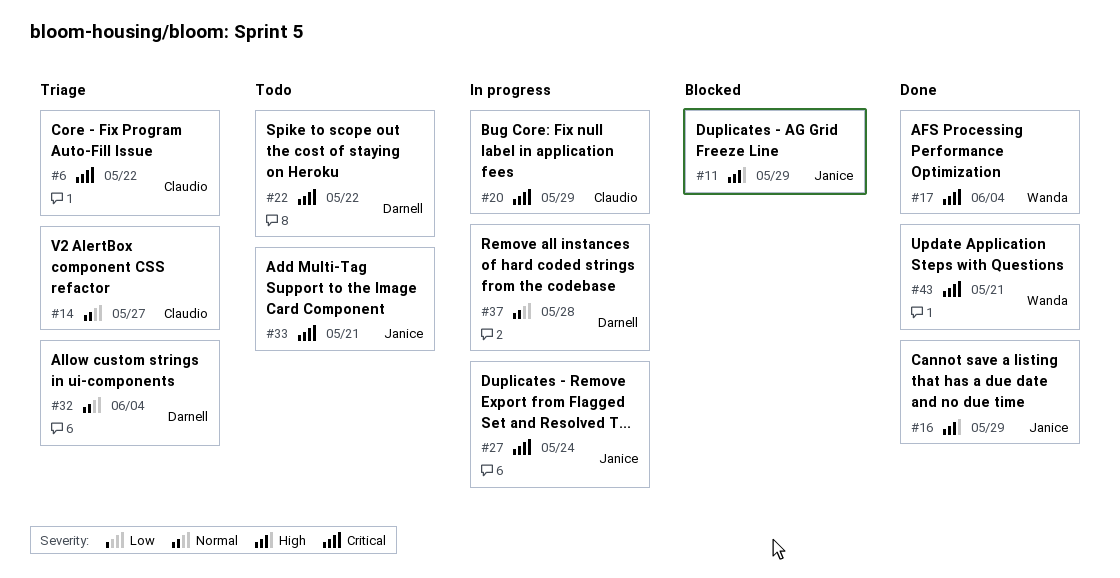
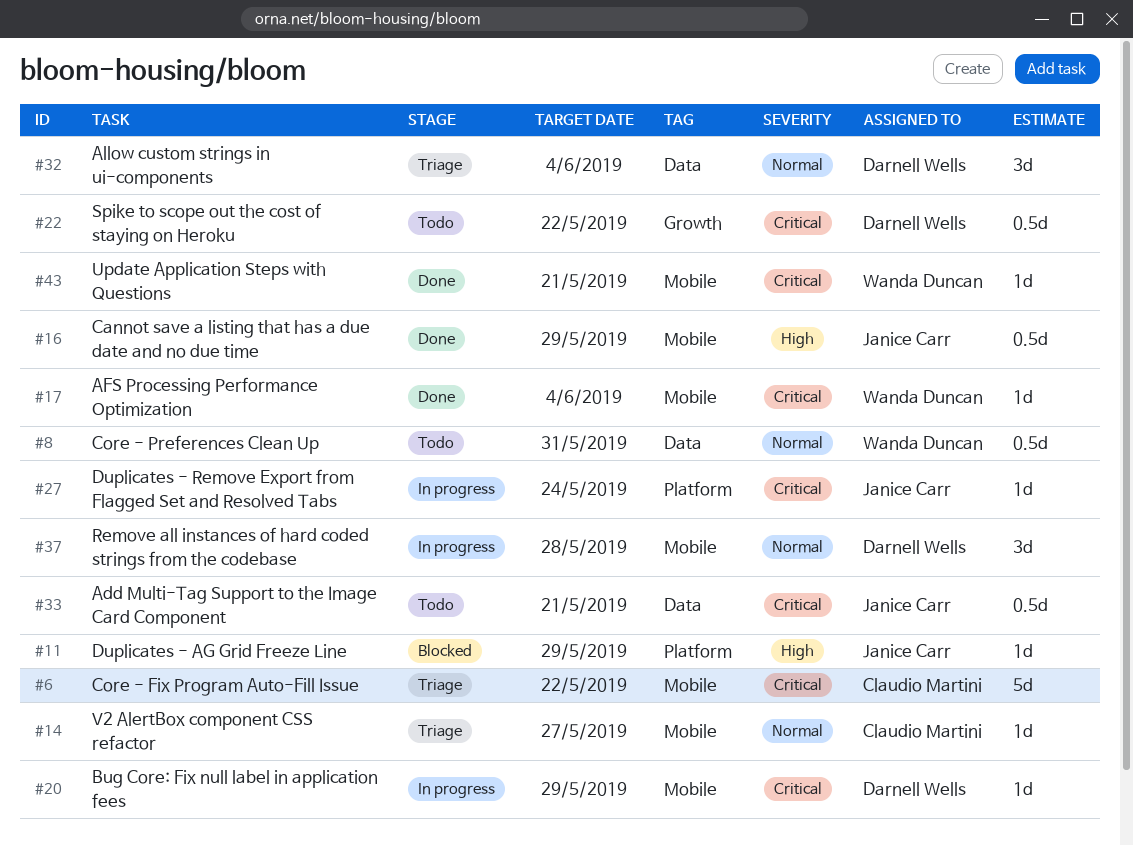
#8: none -> present
#20, owner: Claudio Martini -> Darnell Wells

